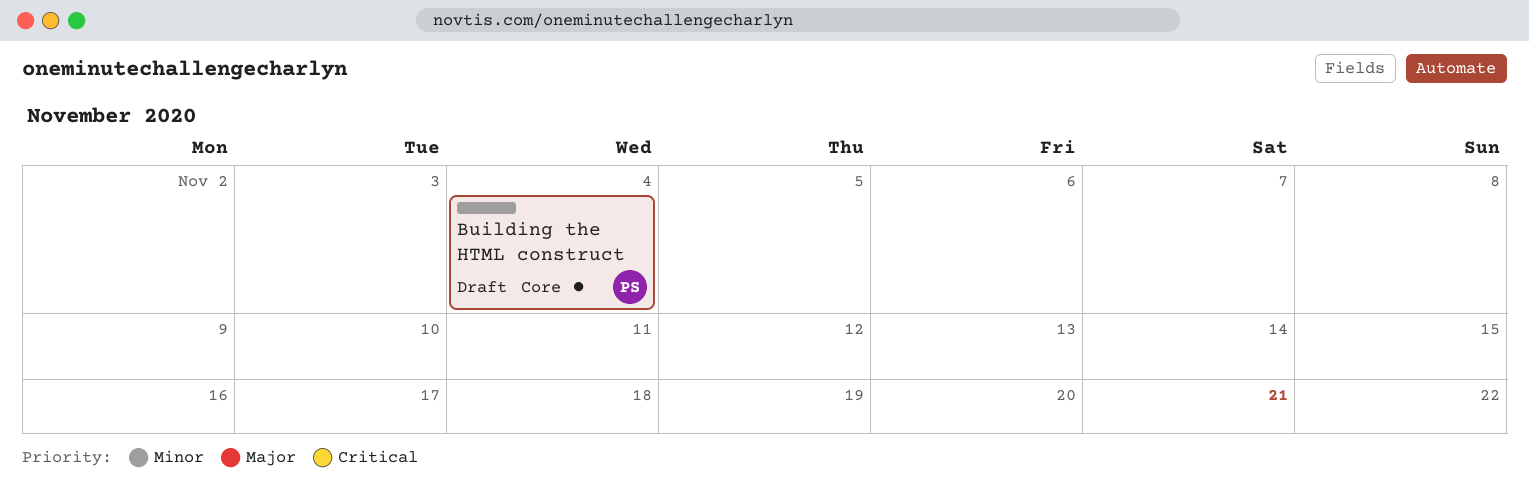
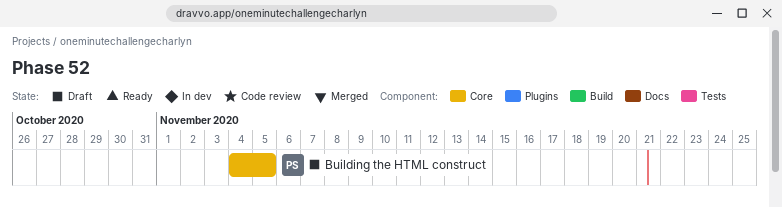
Building the HTML construct, due: Nov 4 -> Nov 5

